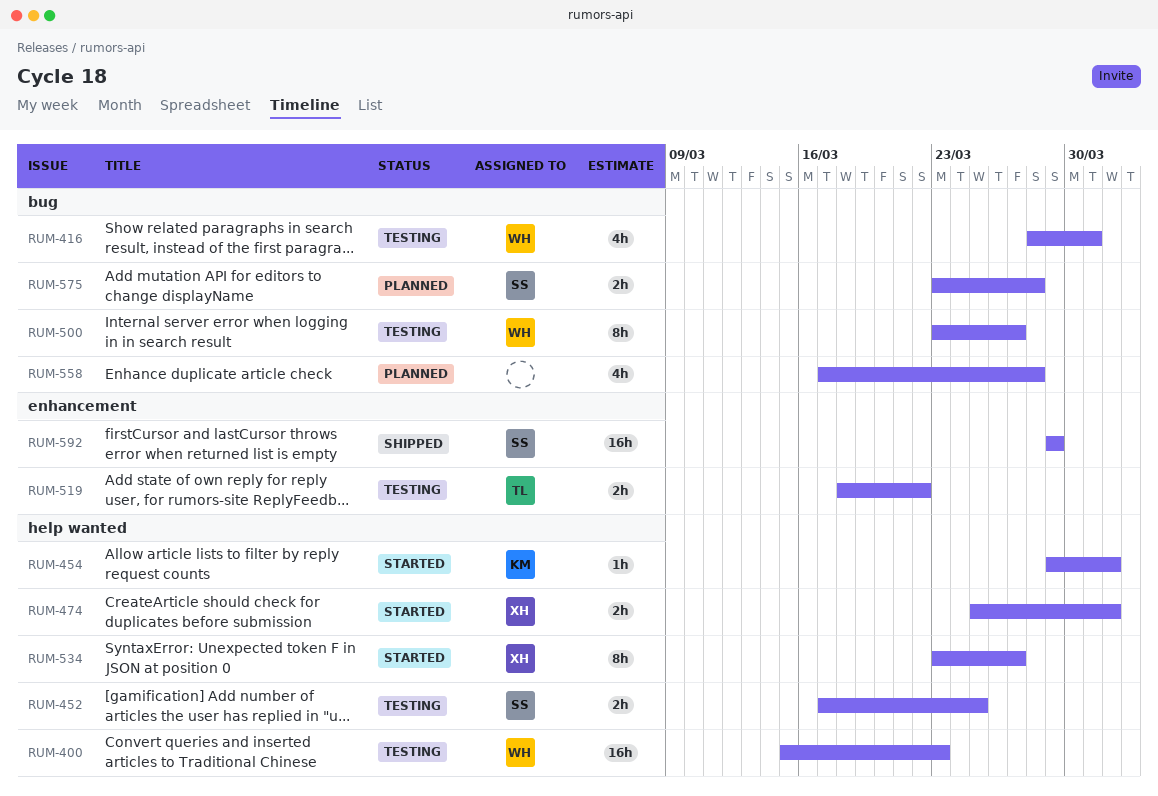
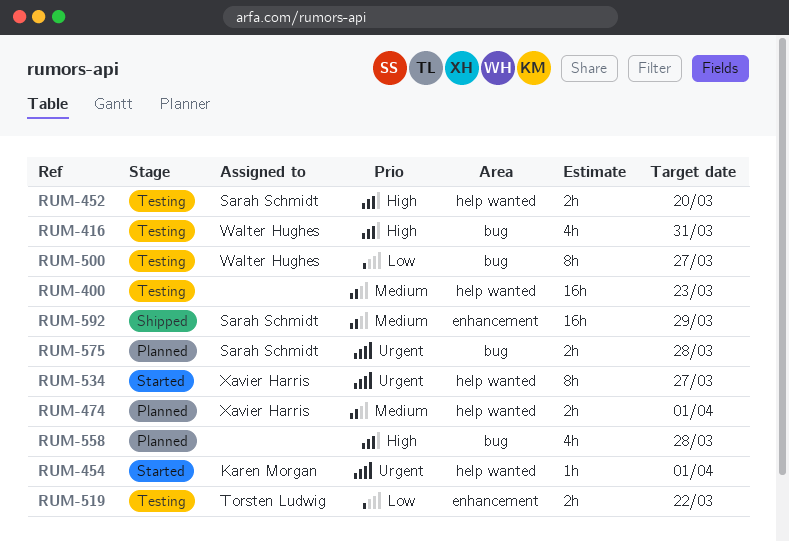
RUM-400, owner: Walter Hughes -> none
RUM-452, due: Mar 25 -> Mar 20
RUM-474, status: Started -> Planned

